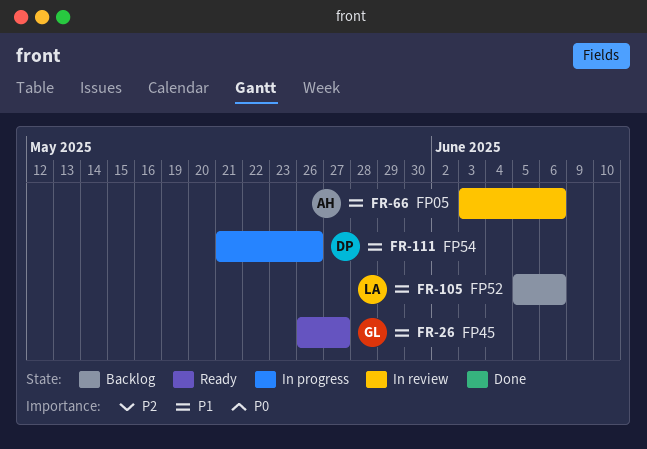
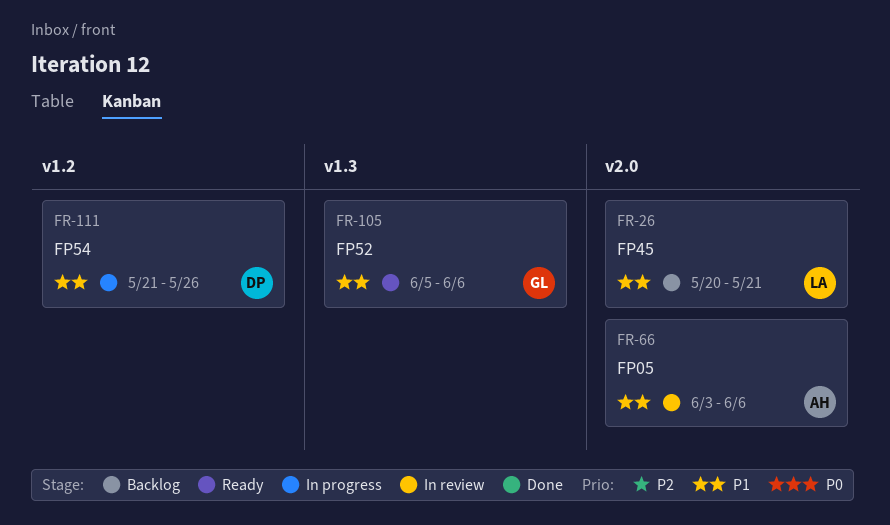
FR-26, status: Ready -> Backlog
FR-26, owner: GL -> LA
FR-26, start: May 26 -> May 20
FR-26, due: May 27 -> May 21
FR-105, status: Backlog -> Ready
FR-105, owner: LA -> GL

